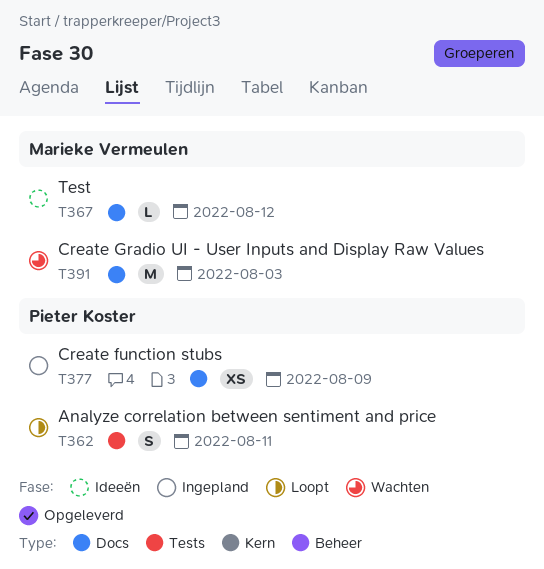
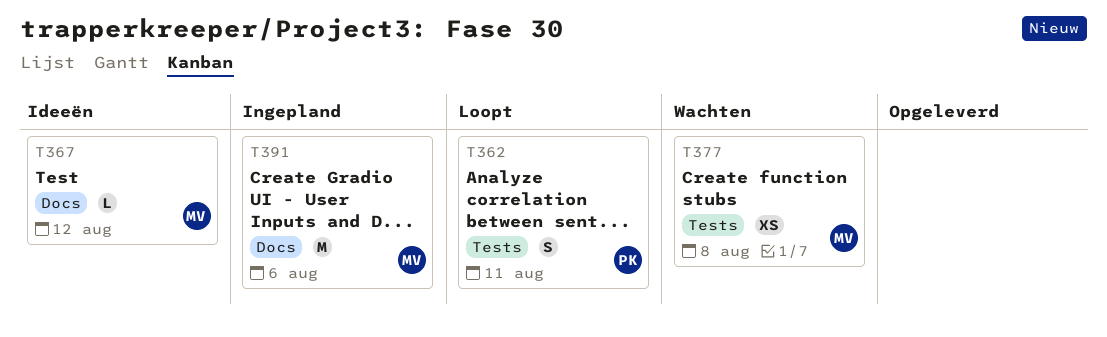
T377, status: Ingepland -> Wachten
T377, owner: Pieter Koster -> Marieke Vermeulen
T377, label: Docs -> Tests
T377, due: Aug 9 -> Aug 8
T391, status: Wachten -> Ingepland
T391, due: Aug 3 -> Aug 6

